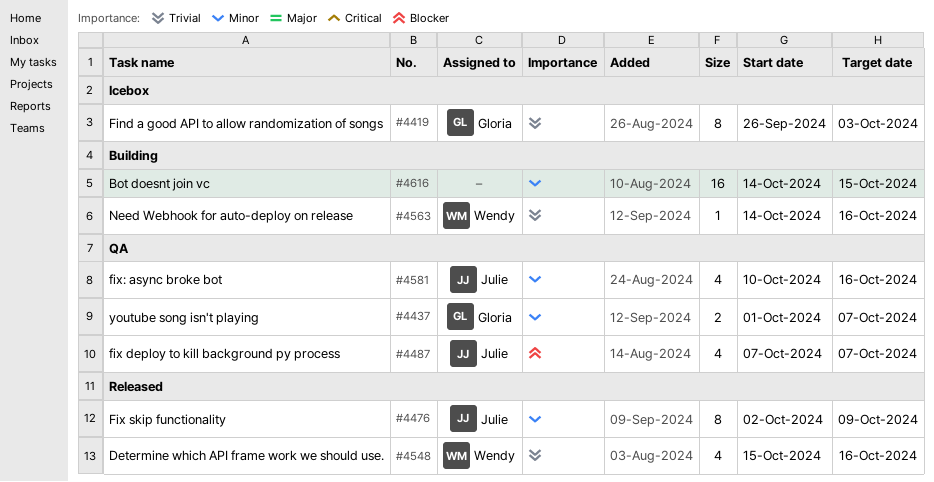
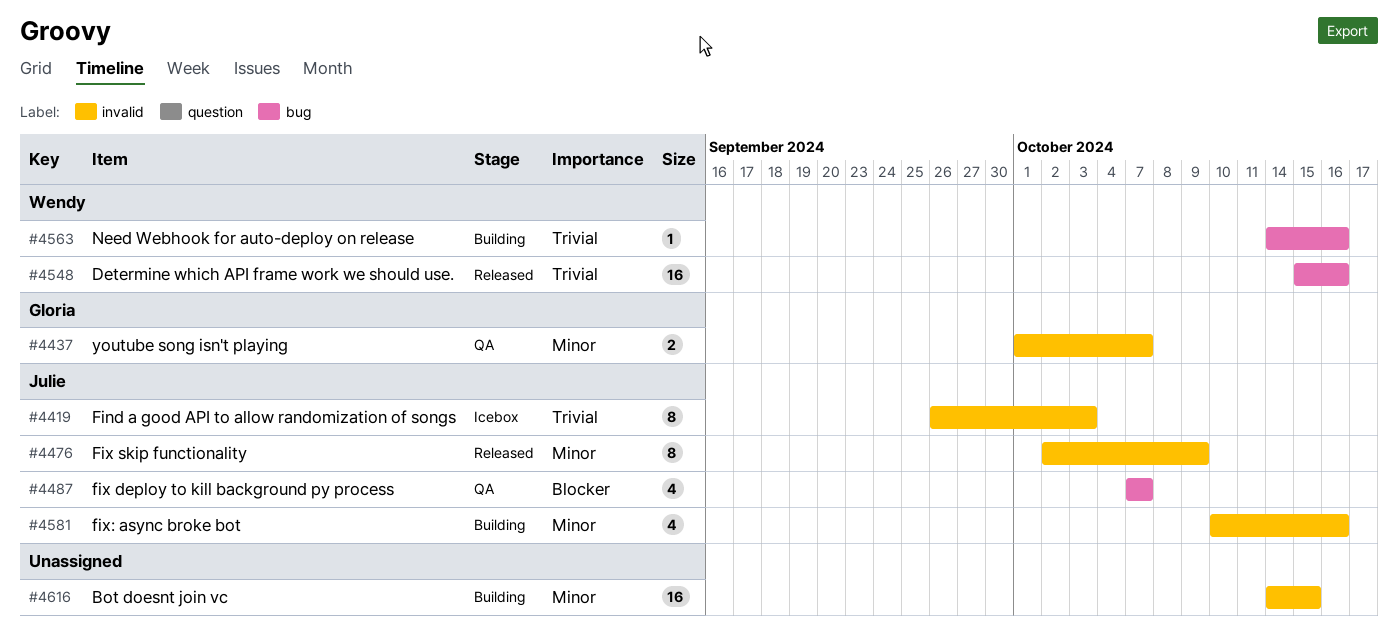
#4419, owner: Gloria -> Julie
#4548, estimate: 4 -> 16
#4581, status: QA -> Building

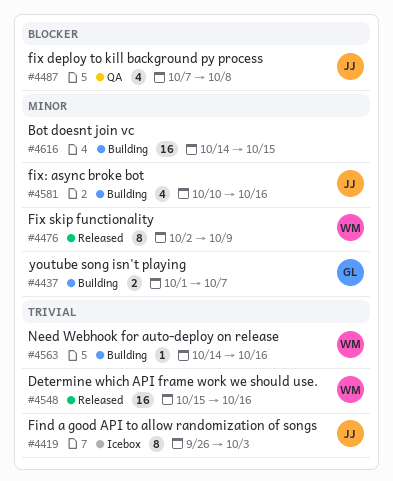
#4437, status: QA -> Building
#4476, owner: Julie -> Wendy
#4487, due: Oct 7 -> Oct 8

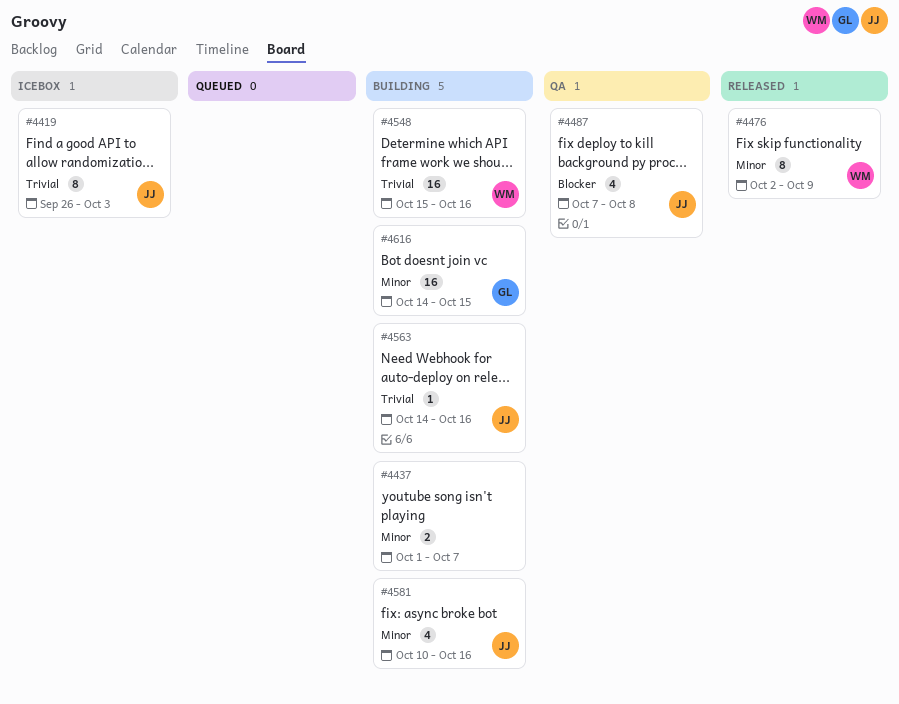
#4437, owner: GL -> none
#4548, status: Released -> Building
#4563, owner: WM -> JJ
#4616, owner: none -> GL

